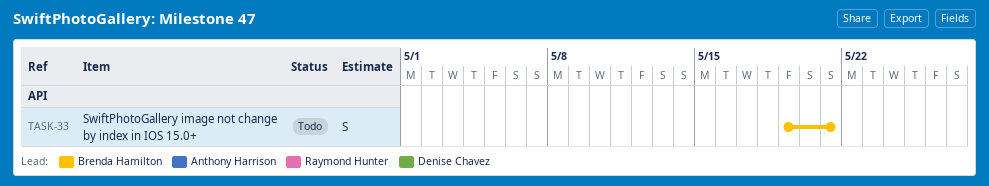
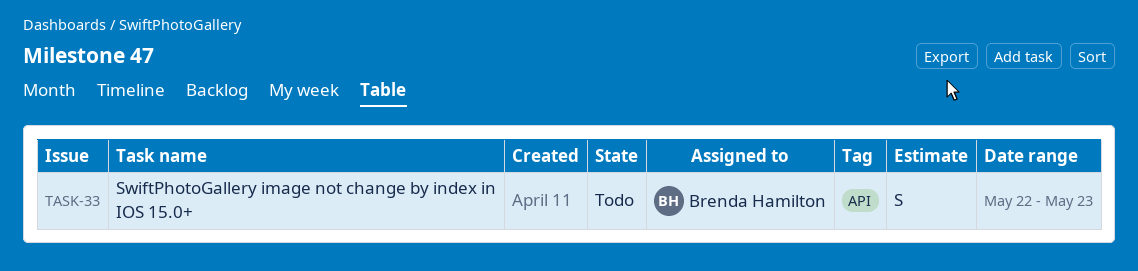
TASK-33, start: May 19 -> May 22
TASK-33, due: May 21 -> May 23

